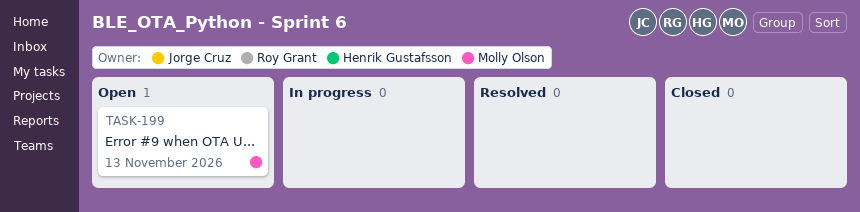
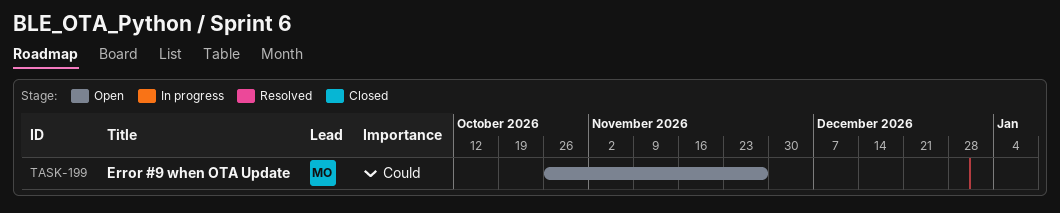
TASK-199, due: Nov 13 -> Nov 27

